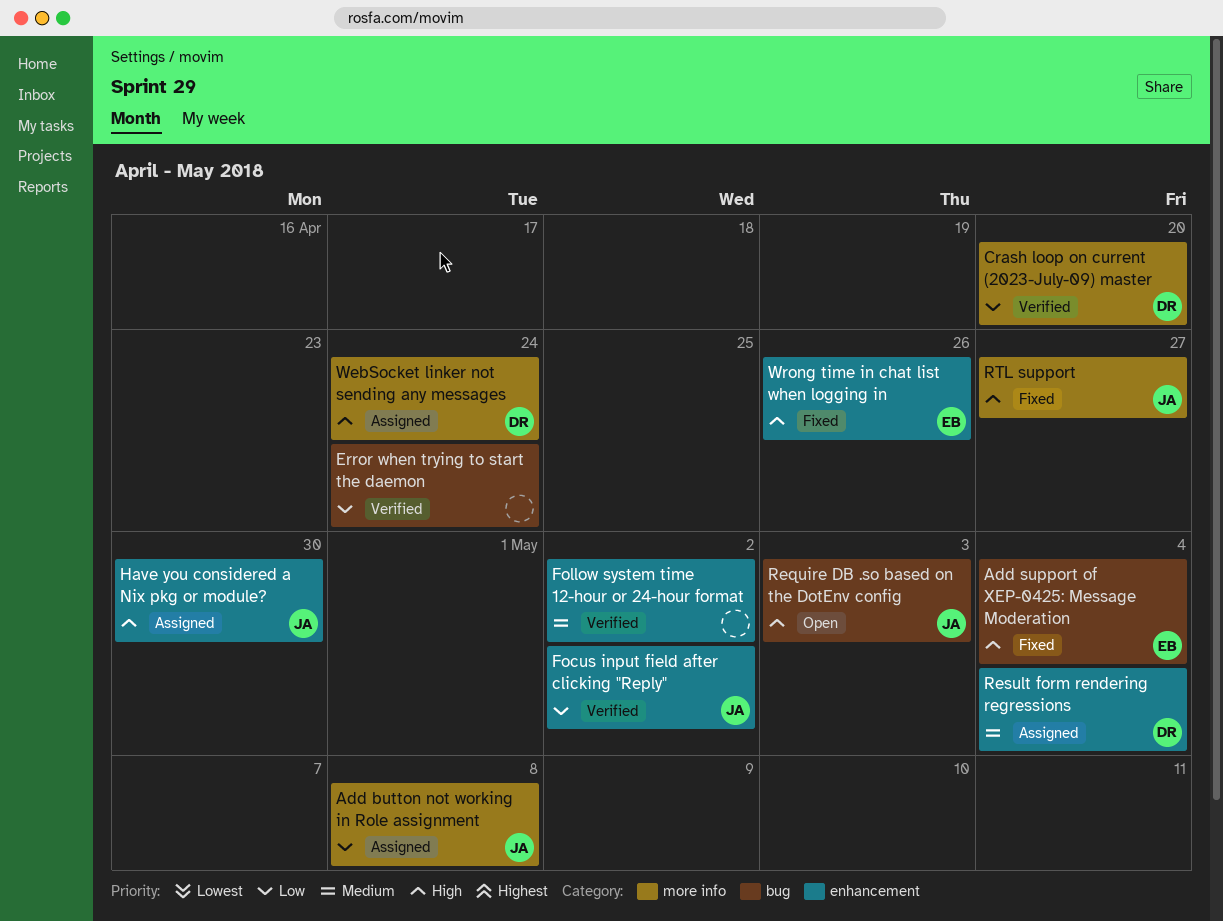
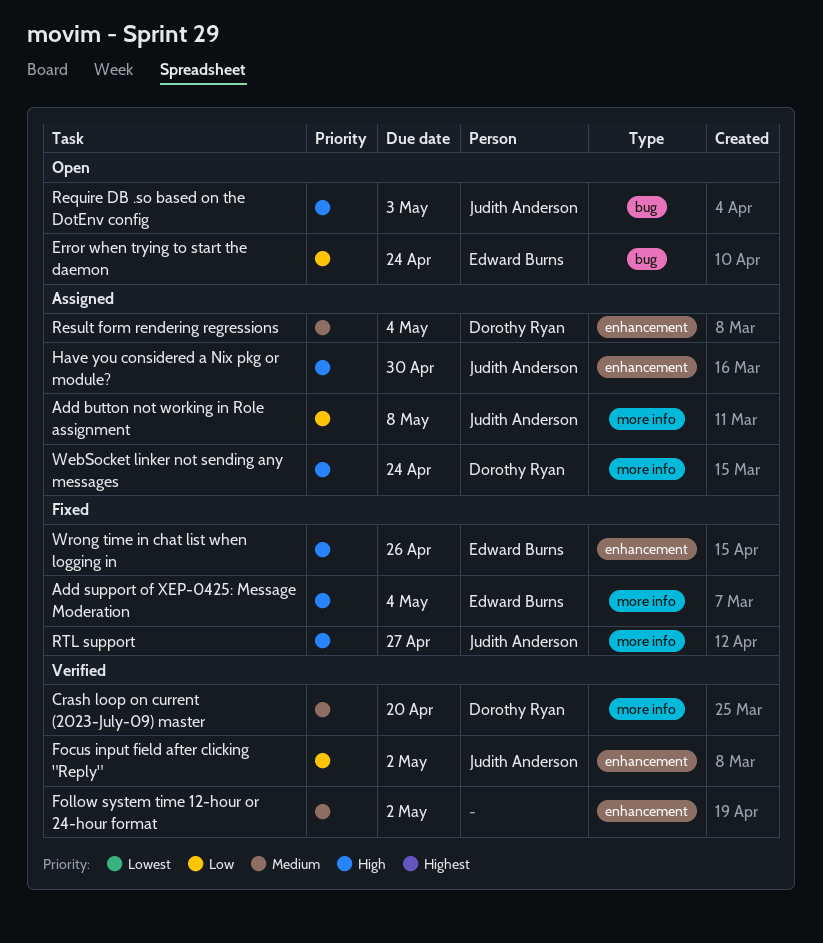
Add support of XEP-0425: Message Moderation, label: bug -> more info
Crash loop on current (2023-July-09) master, priority: Low -> Medium
Error when trying to start the daemon, status: Verified -> Open
Error when trying to start the daemon, owner: none -> Edward Burns

